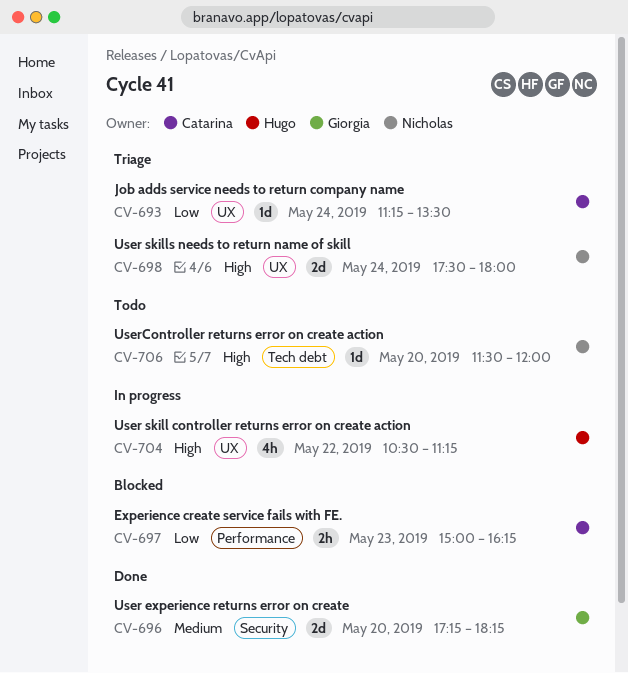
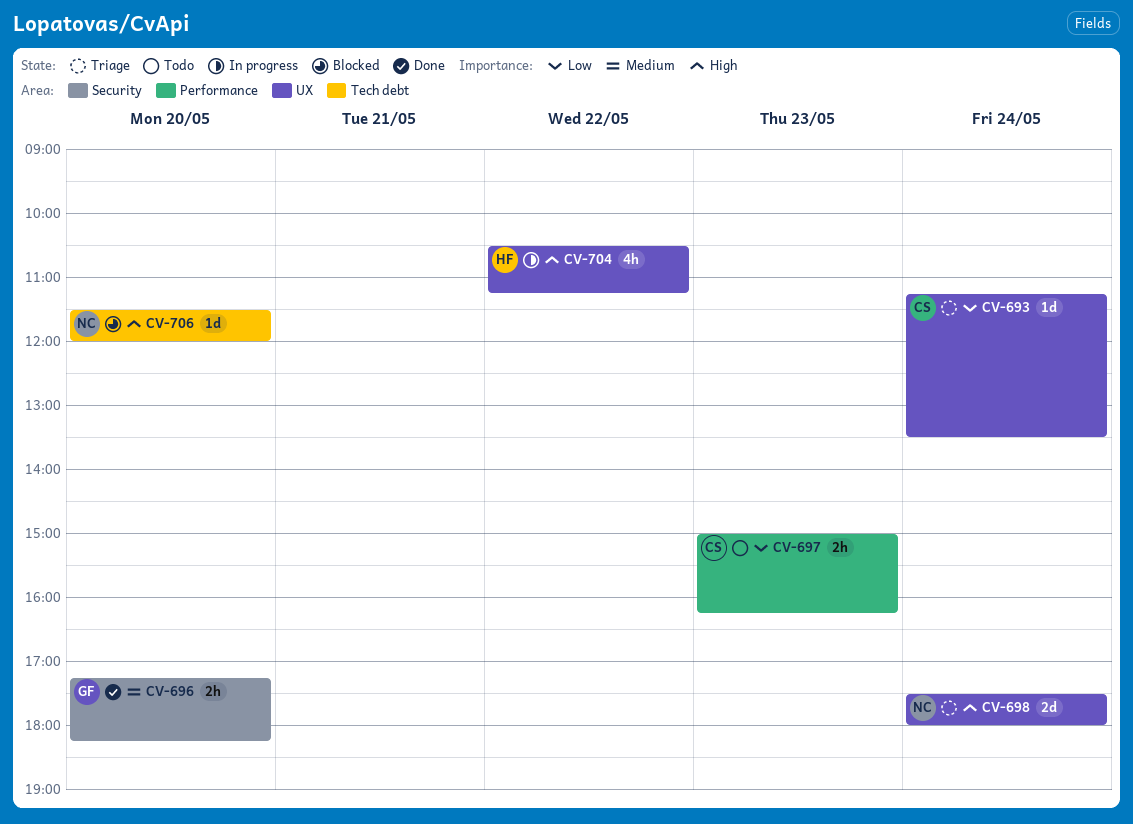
CV-696, estimate: 2d -> 2h
CV-697, status: Blocked -> Todo
CV-706, status: Todo -> Blocked

